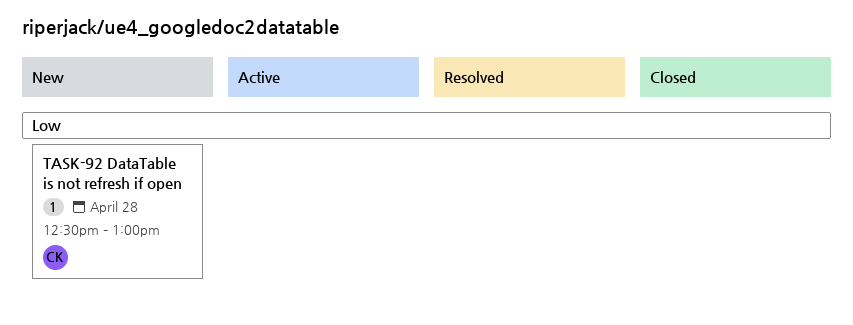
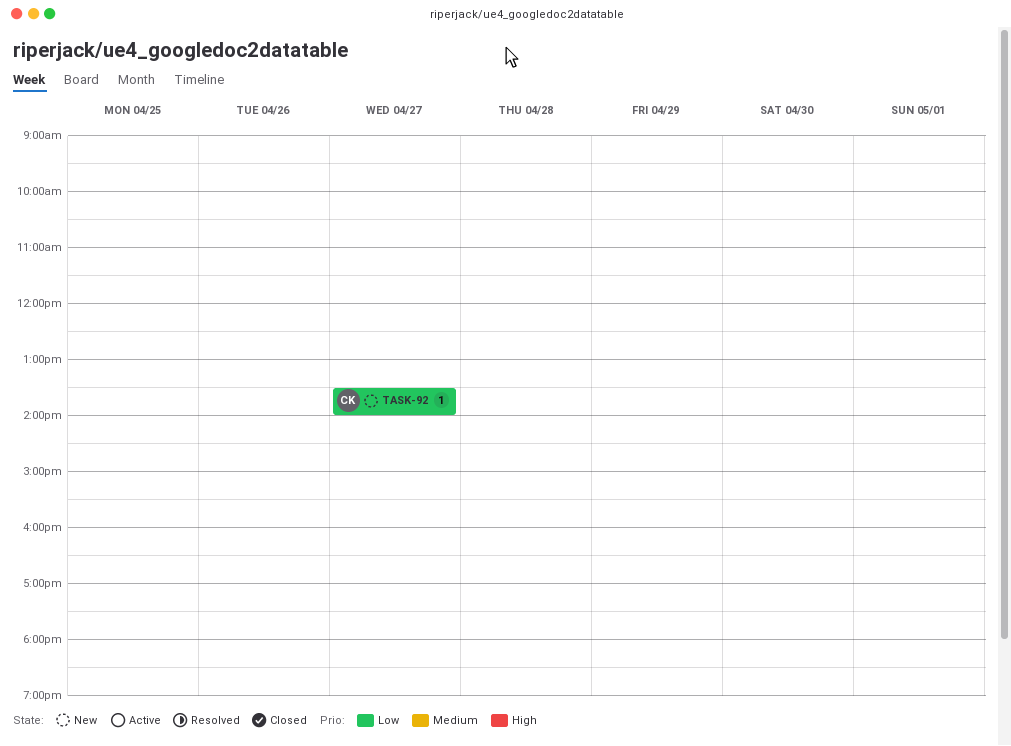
TASK-92, day: Apr 28 -> Apr 27
TASK-92, begins: 12:30 -> 13:30
TASK-92, ends: 13:00 -> 14:00

